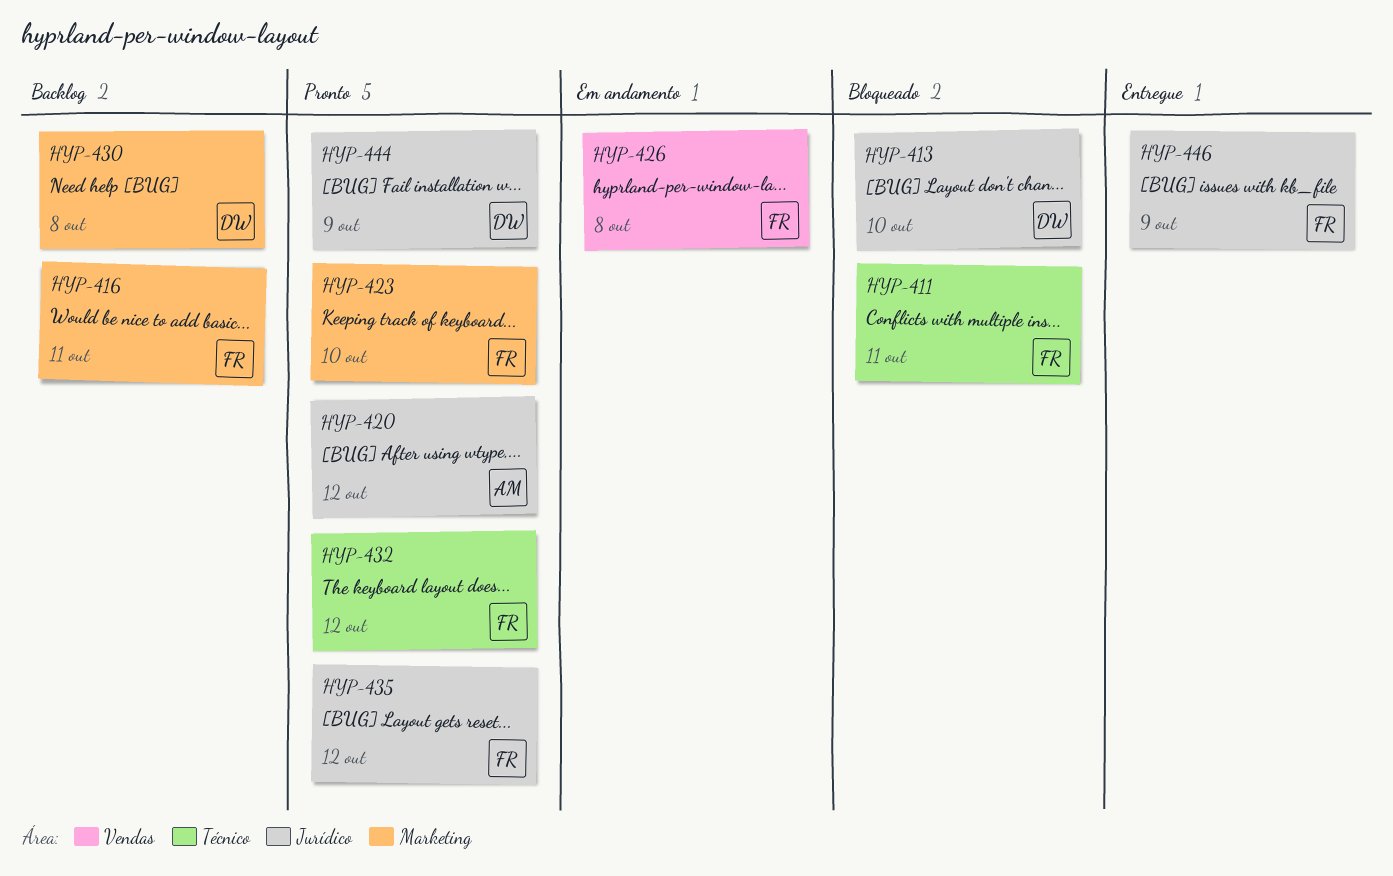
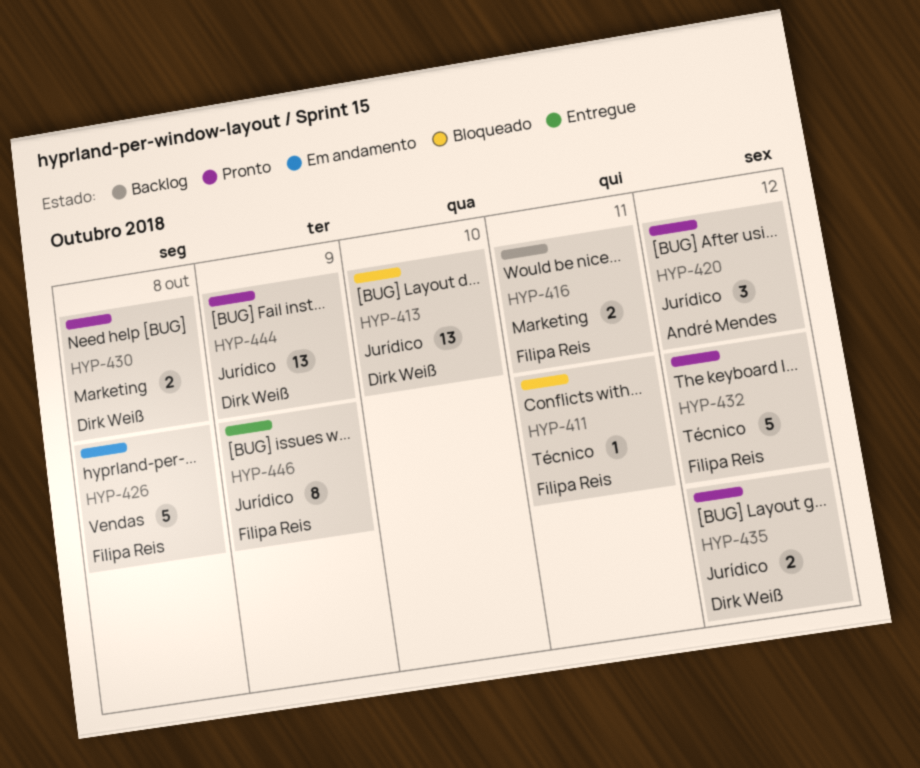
HYP-423: present -> none
HYP-430, status: Backlog -> Pronto
HYP-435, owner: Filipa Reis -> Dirk Weiß

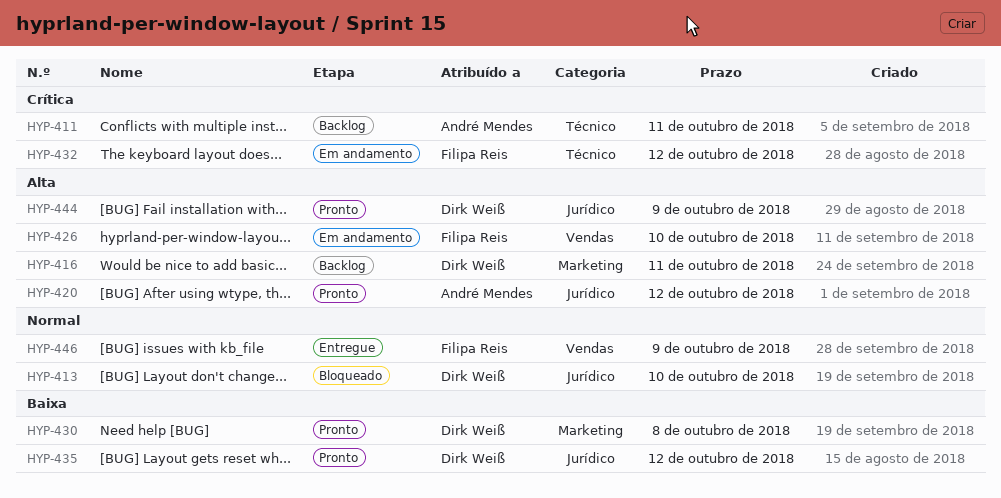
HYP-411, status: Bloqueado -> Backlog
HYP-411, owner: Filipa Reis -> André Mendes
HYP-416, owner: Filipa Reis -> Dirk Weiß
HYP-426, due: Oct 8 -> Oct 10
HYP-432, status: Pronto -> Em andamento
HYP-446, label: Jurídico -> Vendas

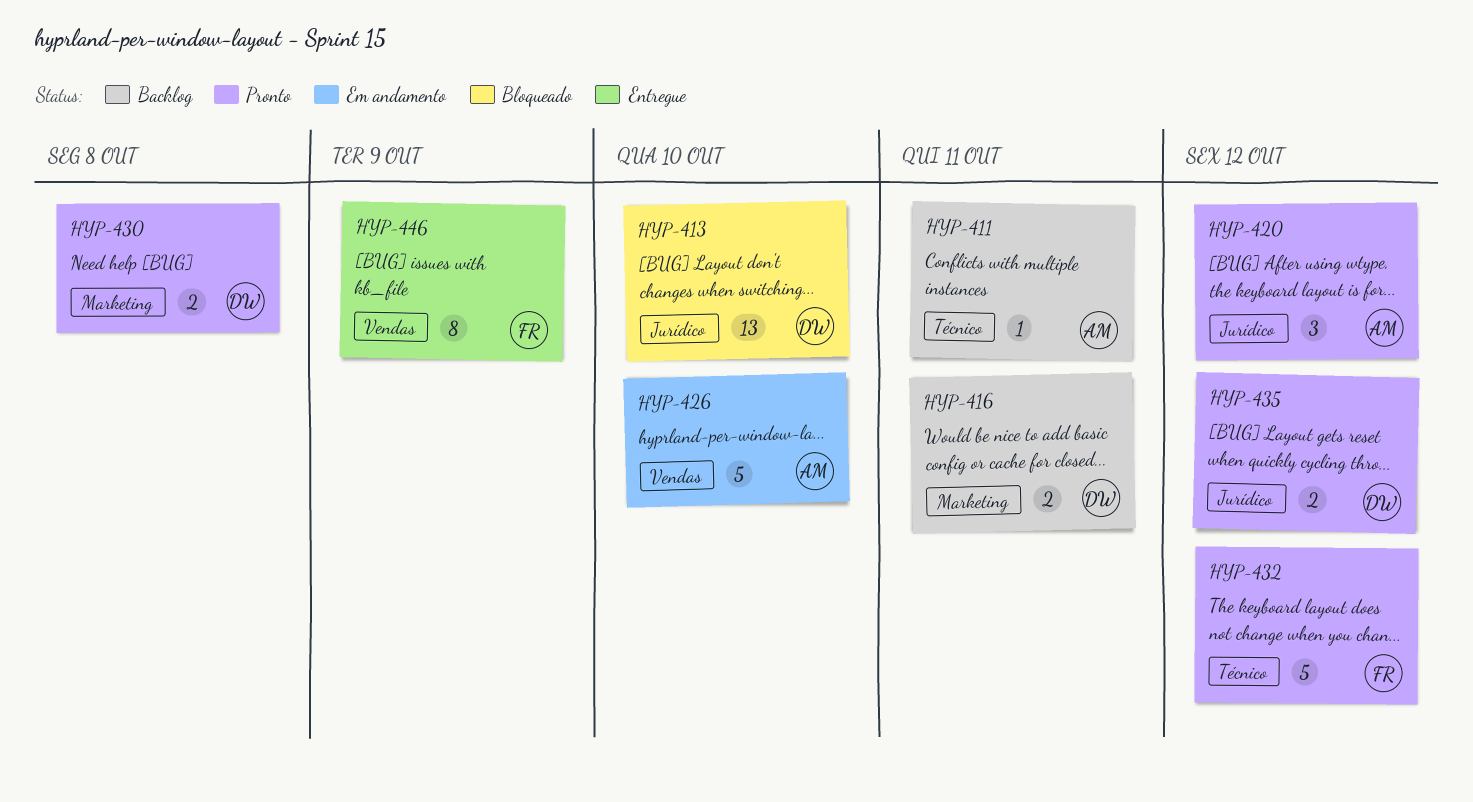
HYP-426, owner: Filipa Reis -> André Mendes
HYP-432, status: Em andamento -> Pronto
HYP-444: present -> none

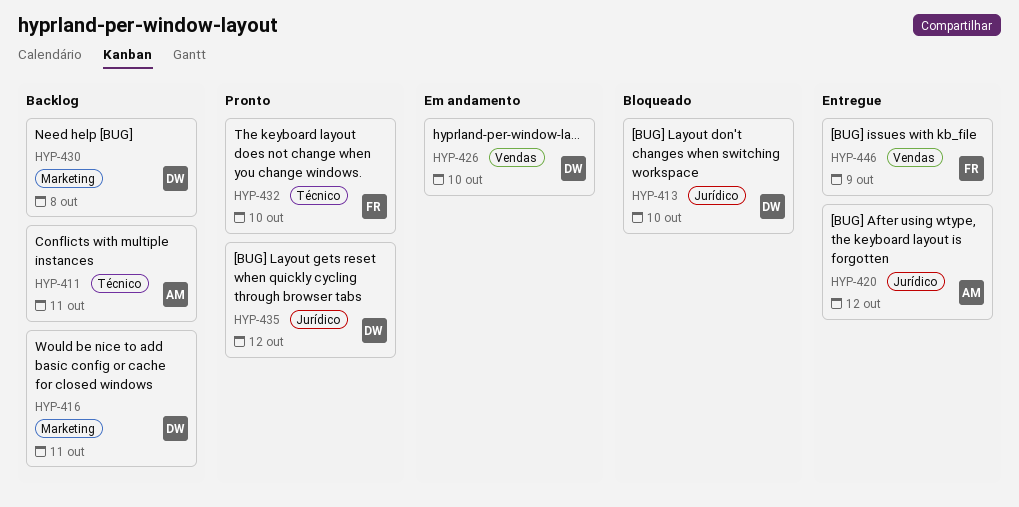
HYP-420, status: Pronto -> Entregue
HYP-426, owner: AM -> DW
HYP-430, status: Pronto -> Backlog
HYP-432, due: Oct 12 -> Oct 10

